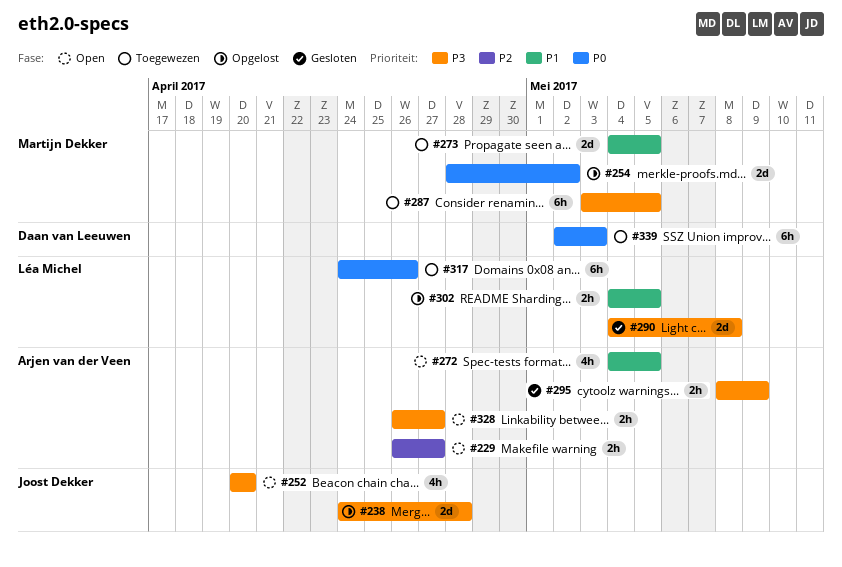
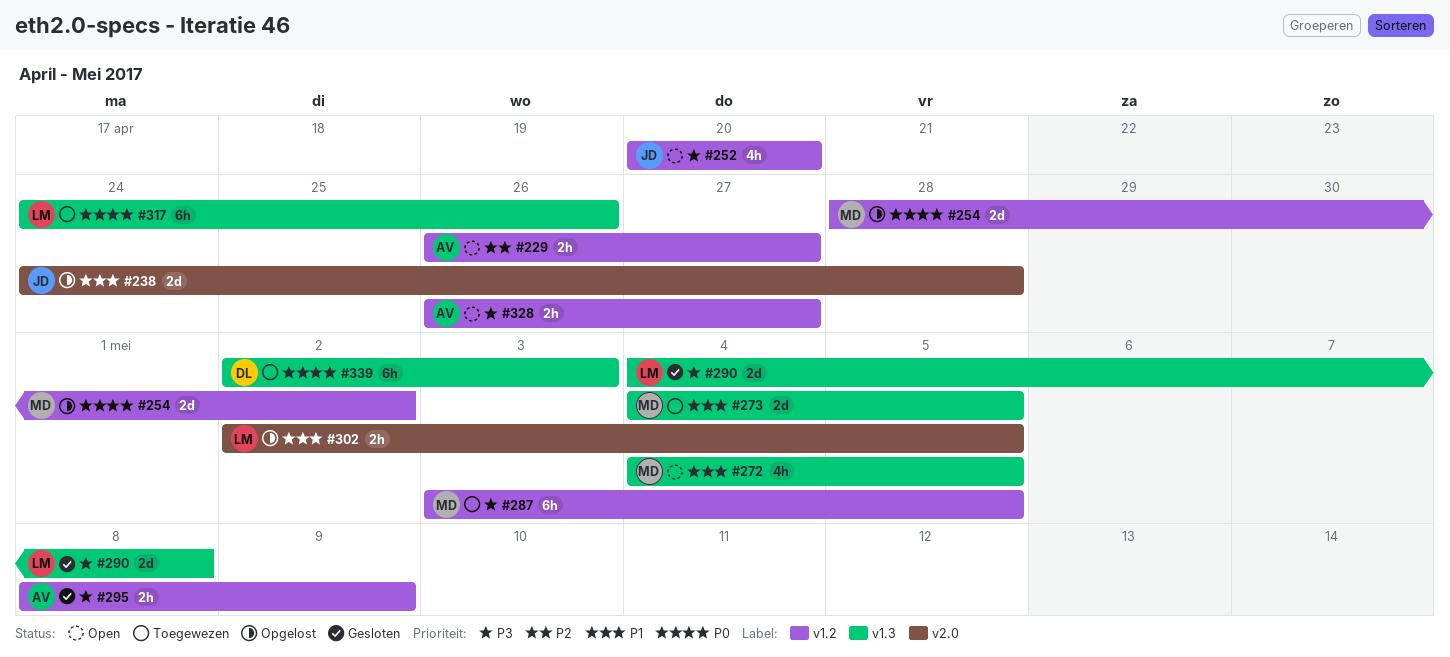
#238, priority: P3 -> P1
#272, owner: Arjen van der Veen -> Martijn Dekker
#302, start: May 4 -> May 2

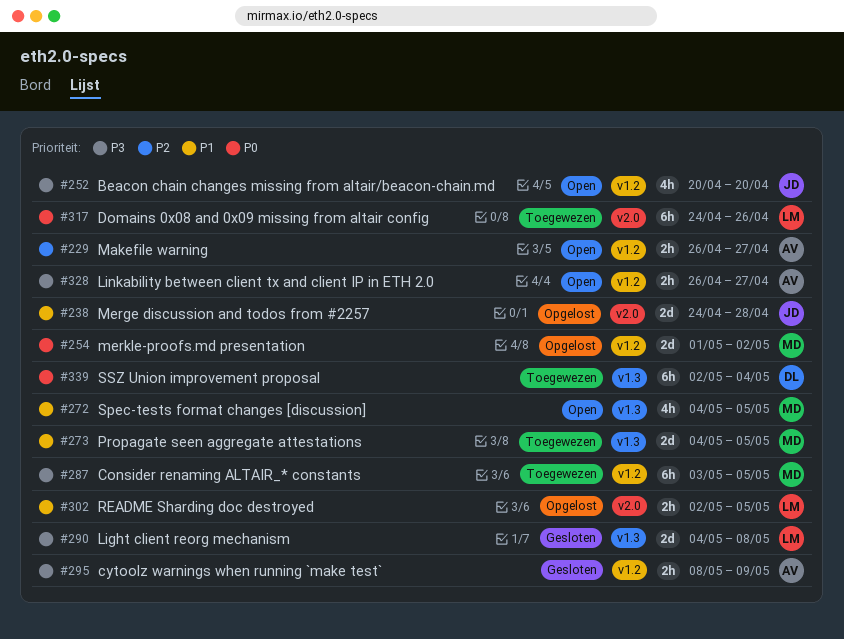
#254, start: Apr 28 -> May 1
#317, label: v1.3 -> v2.0
#339, due: May 3 -> May 4

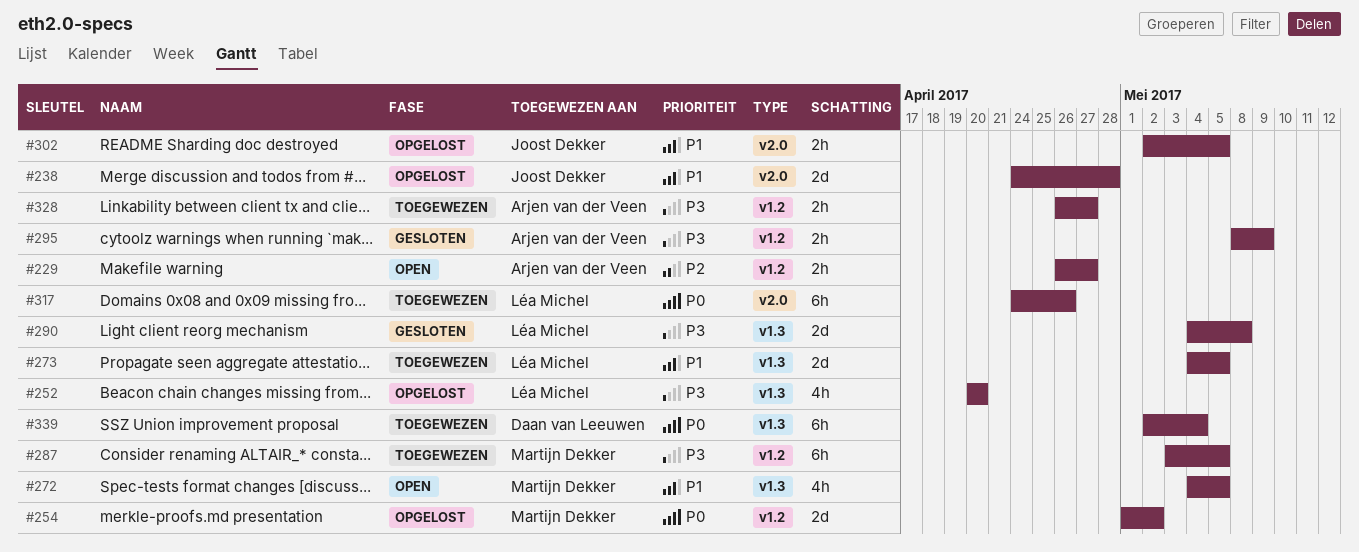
#252, status: Open -> Opgelost
#252, owner: Joost Dekker -> Léa Michel
#252, label: v1.2 -> v1.3
#273, owner: Martijn Dekker -> Léa Michel
#302, owner: Léa Michel -> Joost Dekker
#328, status: Open -> Toegewezen

